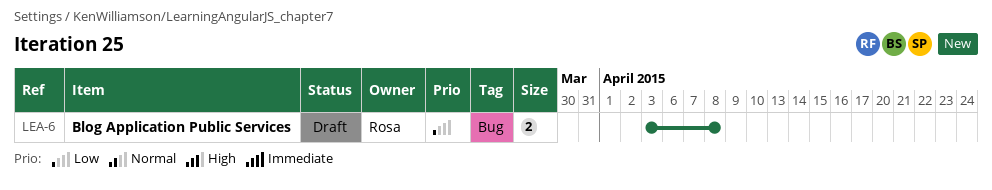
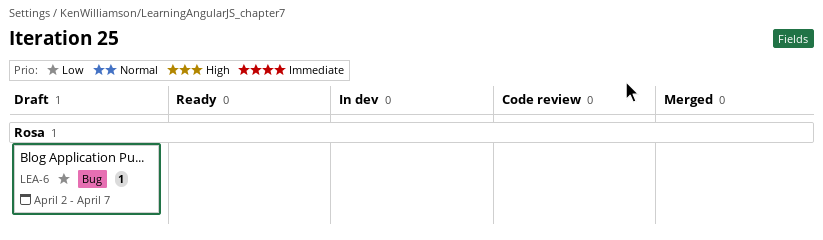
LEA-6, estimate: 2 -> 1
LEA-6, start: Apr 3 -> Apr 2
LEA-6, due: Apr 8 -> Apr 7

